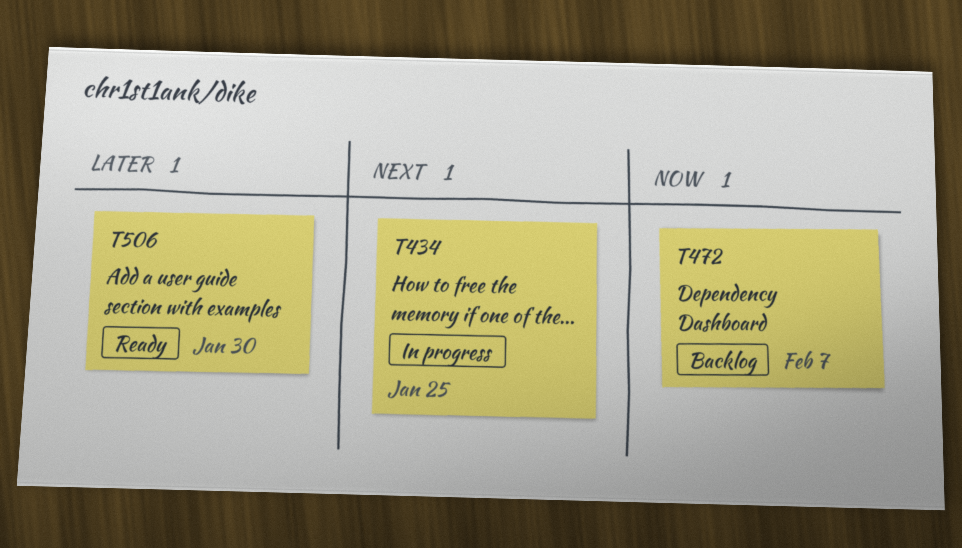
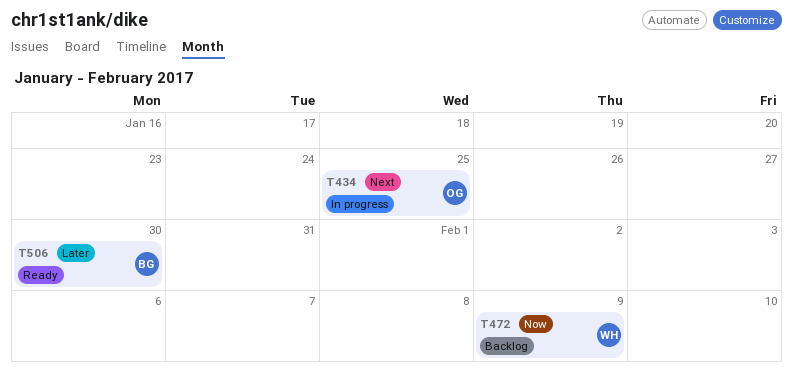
T472, due: Feb 7 -> Feb 9

